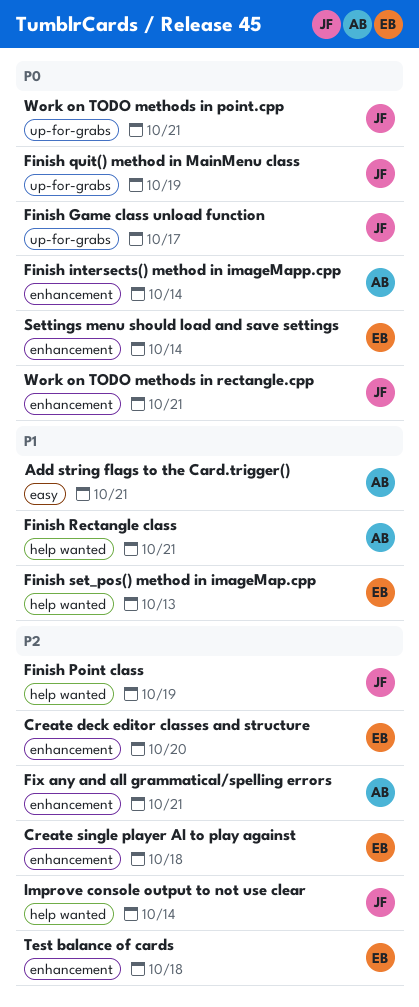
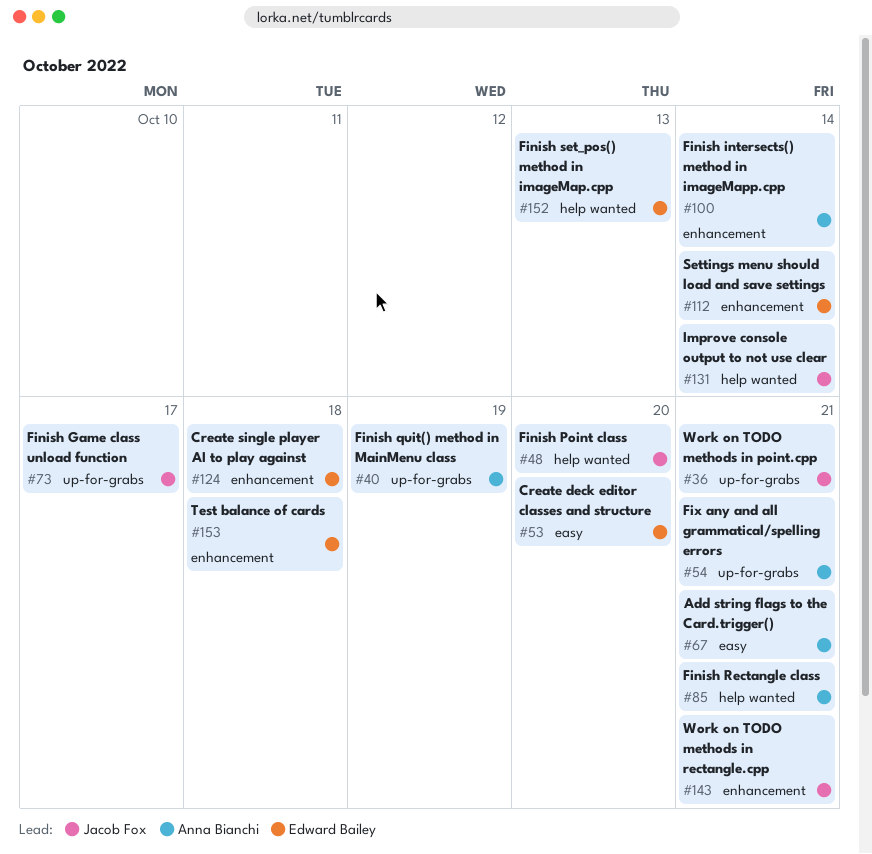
Create deck editor classes and structure, label: enhancement -> easy
Finish Point class, due: Oct 19 -> Oct 20
Finish quit() method in MainMenu class, owner: Jacob Fox -> Anna Bianchi
Fix any and all grammatical/spelling errors, label: enhancement -> up-for-grabs

